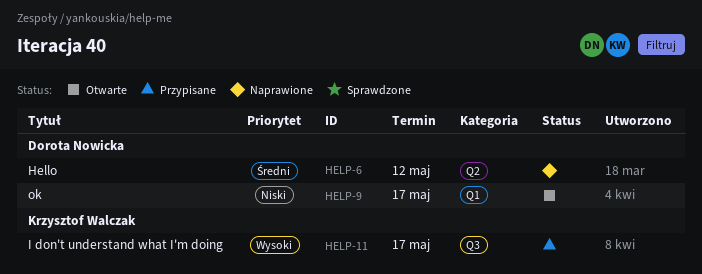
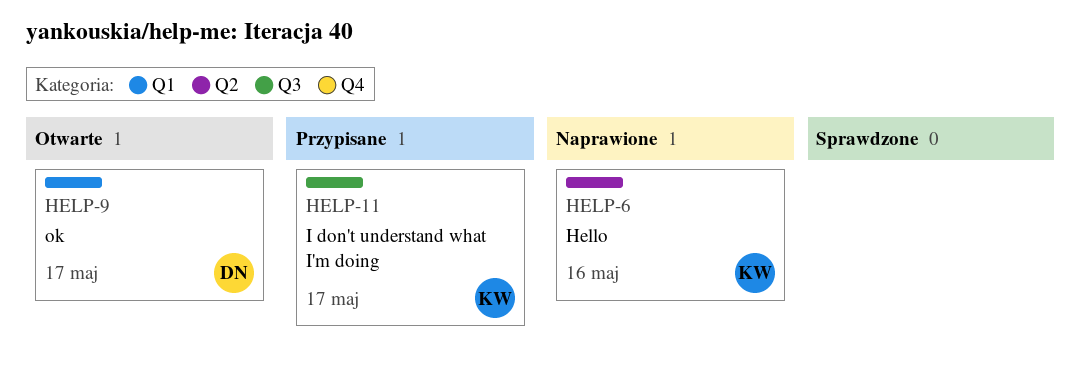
HELP-6, owner: Dorota Nowicka -> Krzysztof Walczak
HELP-6, due: May 12 -> May 16

